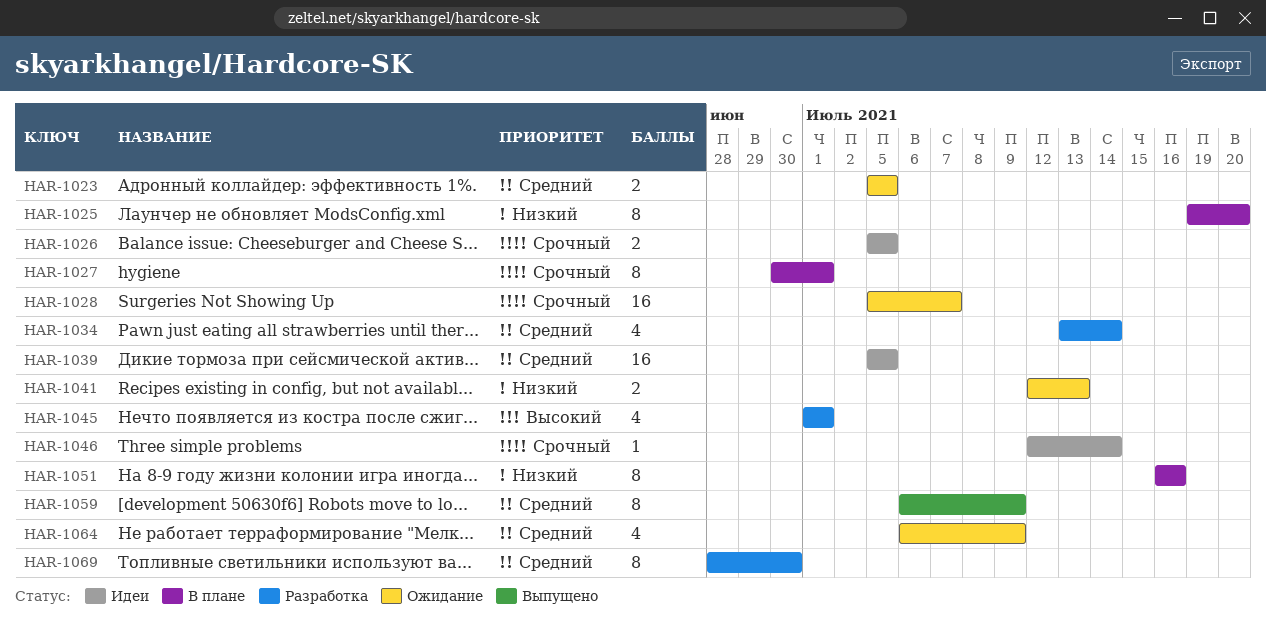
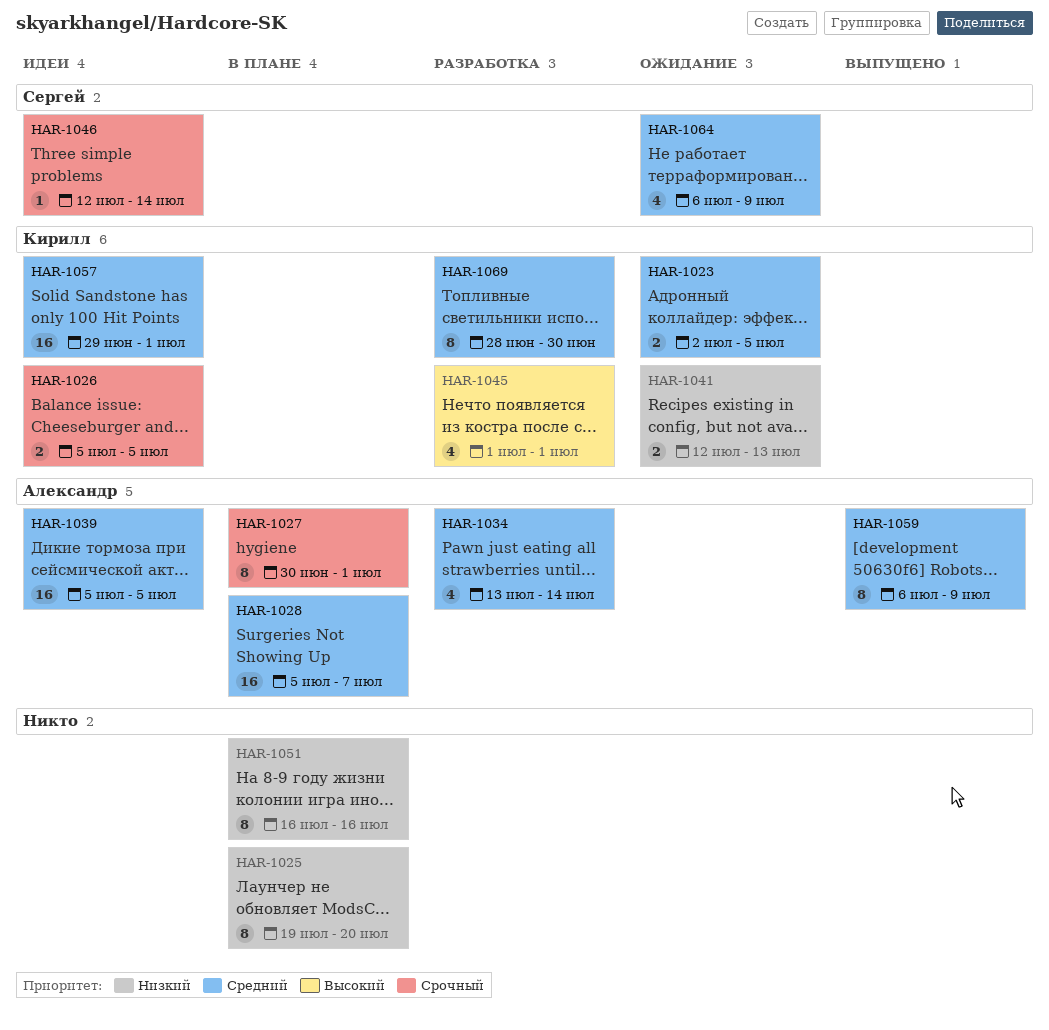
HAR-1023, start: Jul 5 -> Jul 2
HAR-1028, status: Ожидание -> В плане
HAR-1028, priority: Срочный -> Средний
HAR-1057: none -> present

